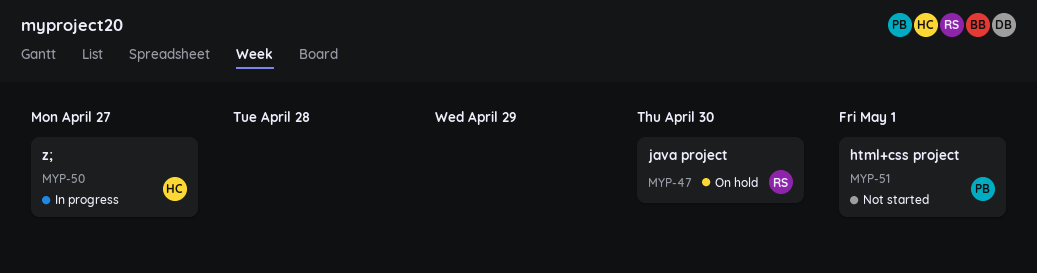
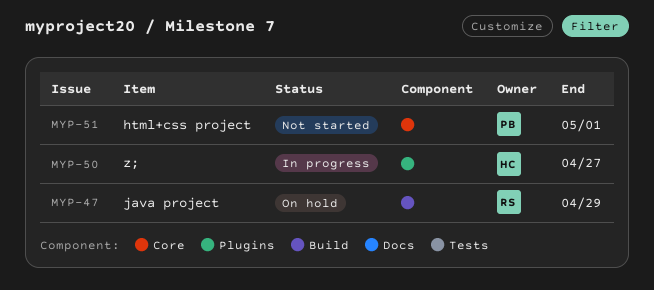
MYP-47, due: Apr 30 -> Apr 29

